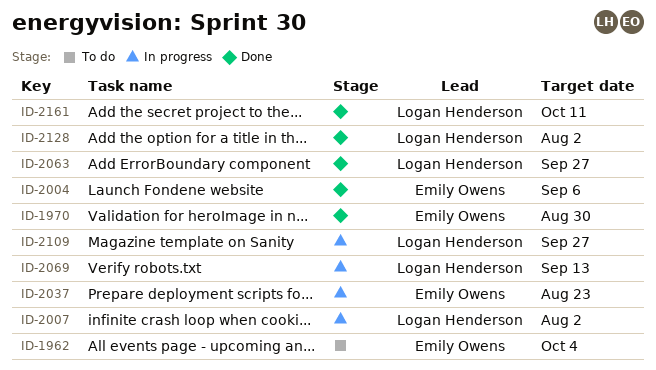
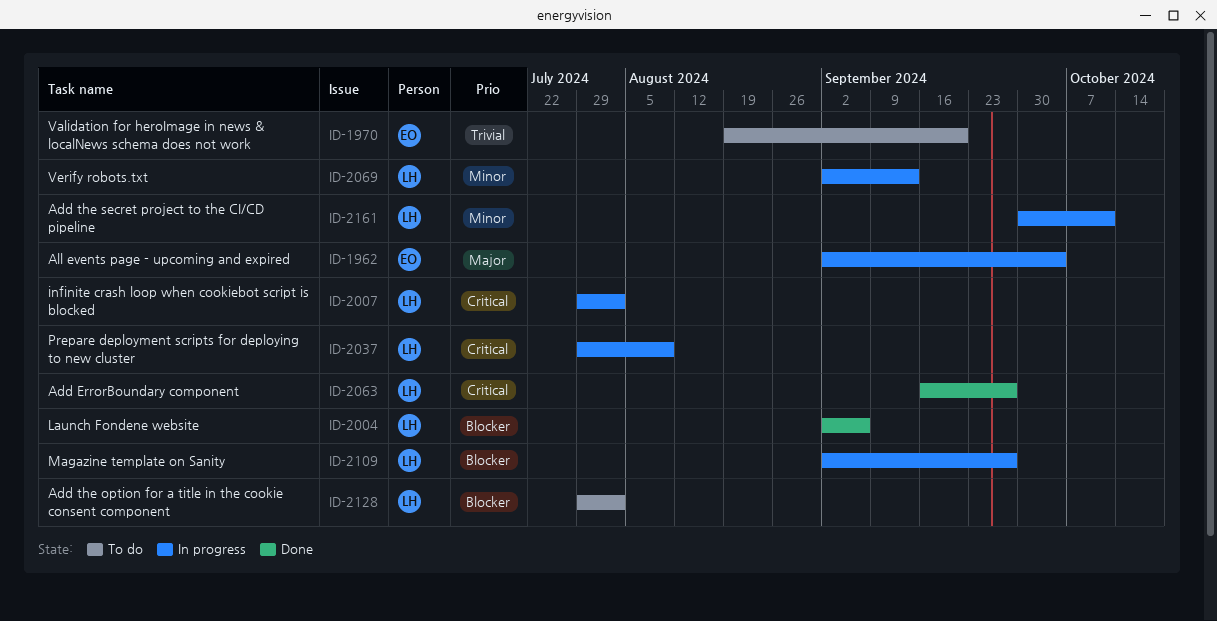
ID-1962, status: To do -> In progress
ID-1970, status: Done -> To do
ID-1970, due: Aug 30 -> Sep 20
ID-2004, owner: Emily Owens -> Logan Henderson
ID-2037, owner: Emily Owens -> Logan Henderson
ID-2037, due: Aug 23 -> Aug 9
ID-2128, status: Done -> To do
ID-2161, status: Done -> In progress

